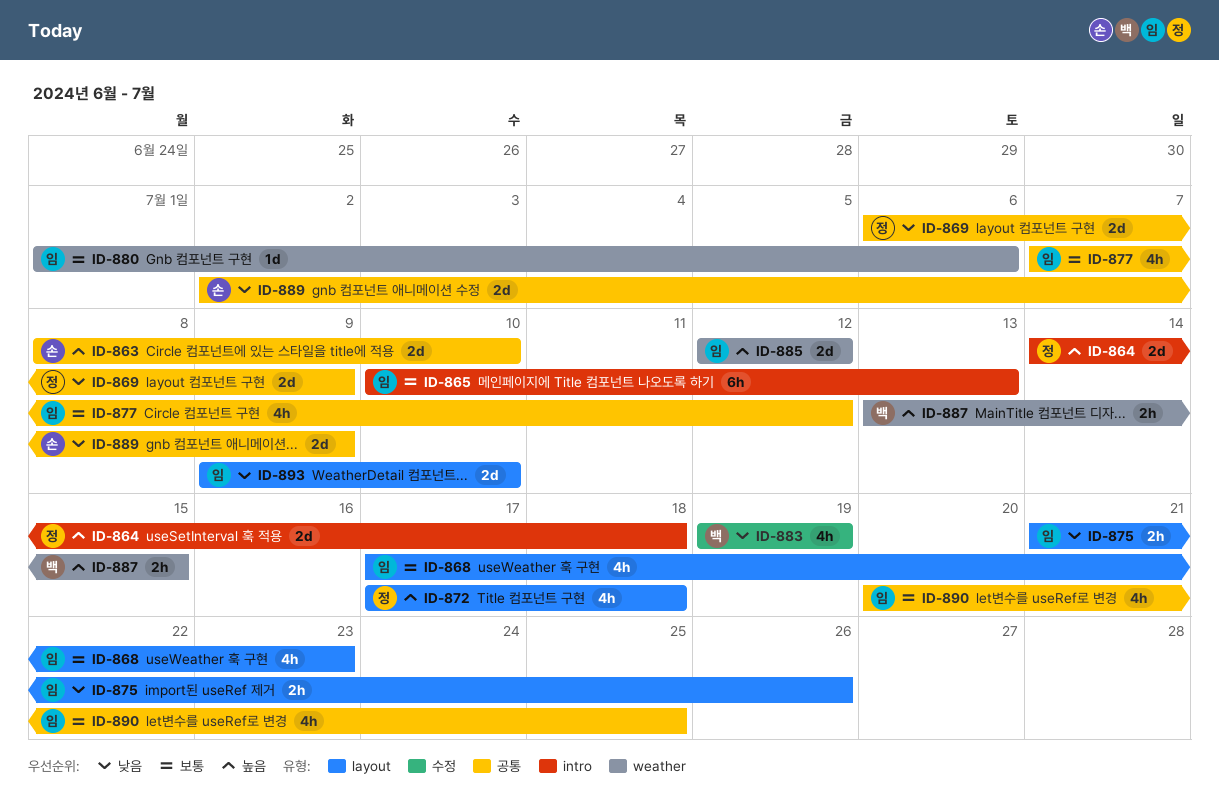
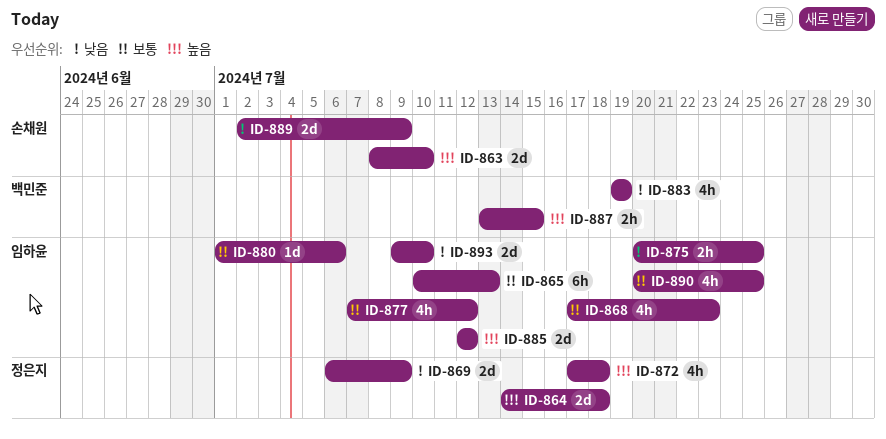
ID-875, start: Jul 21 -> Jul 20
ID-875, due: Jul 26 -> Jul 25

